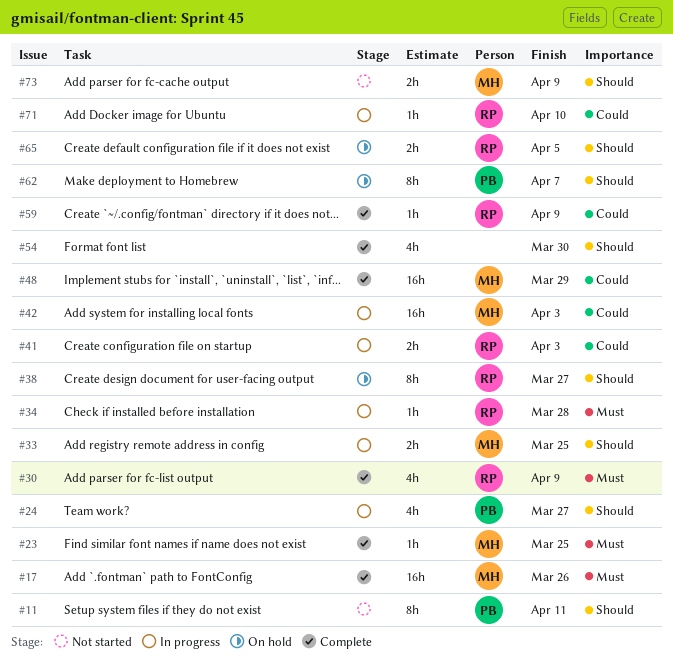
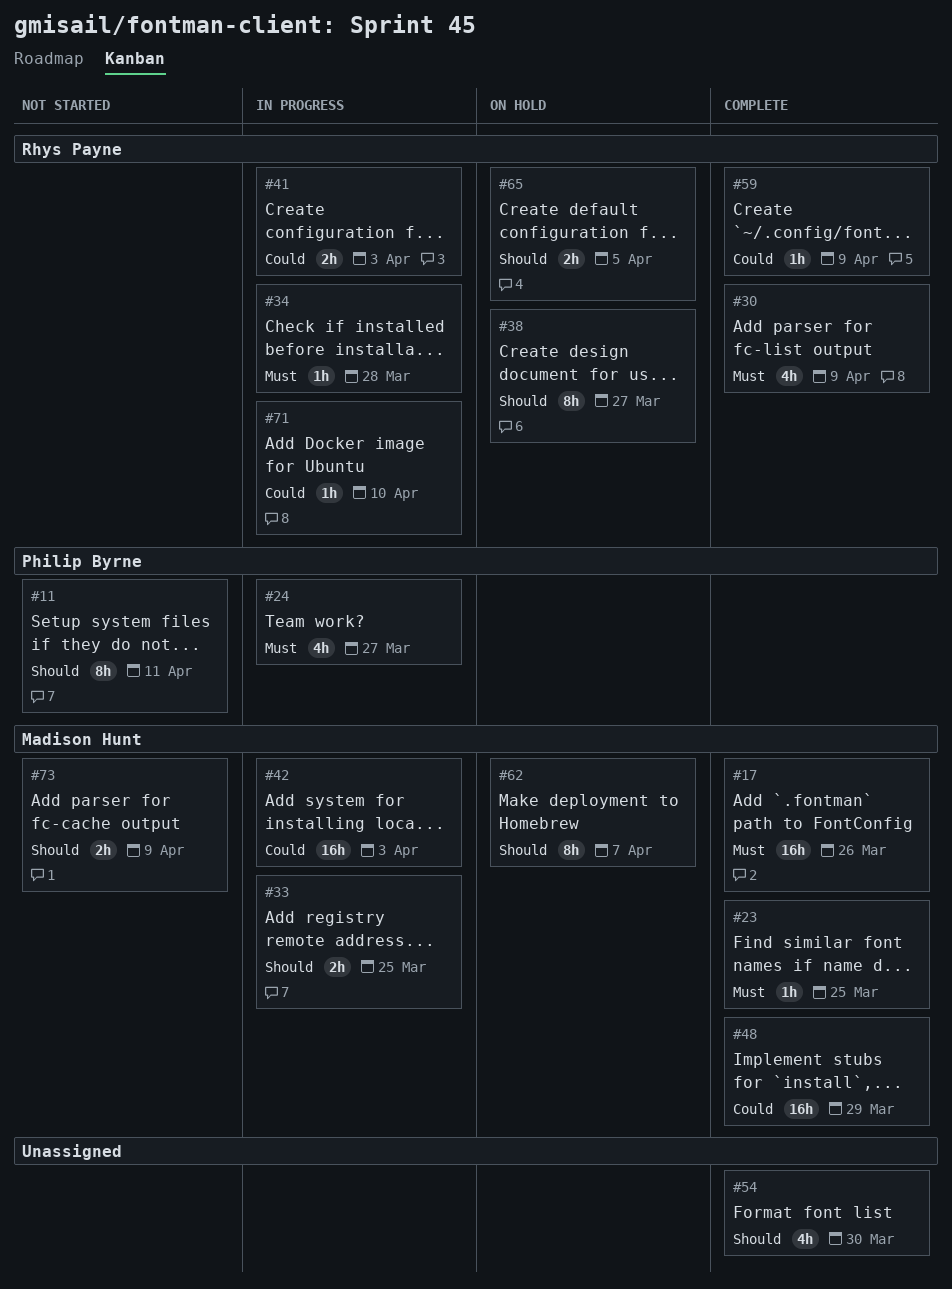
#24, priority: Should -> Must
#62, owner: Philip Byrne -> Madison Hunt

